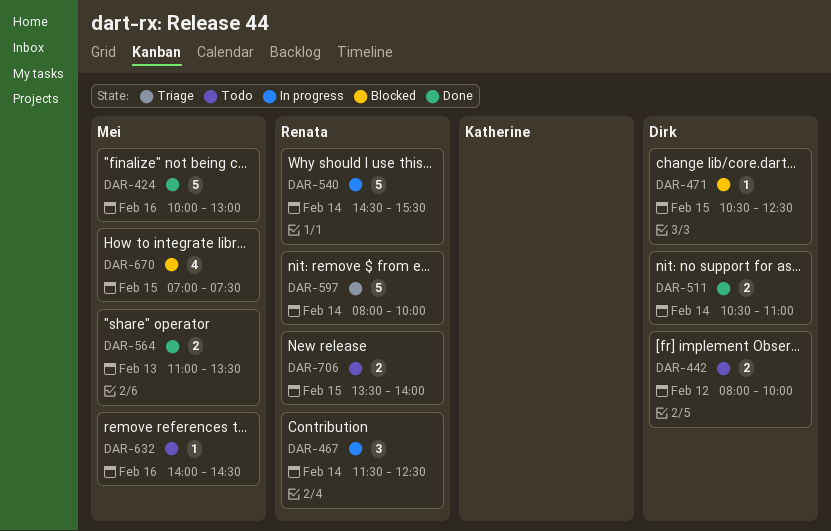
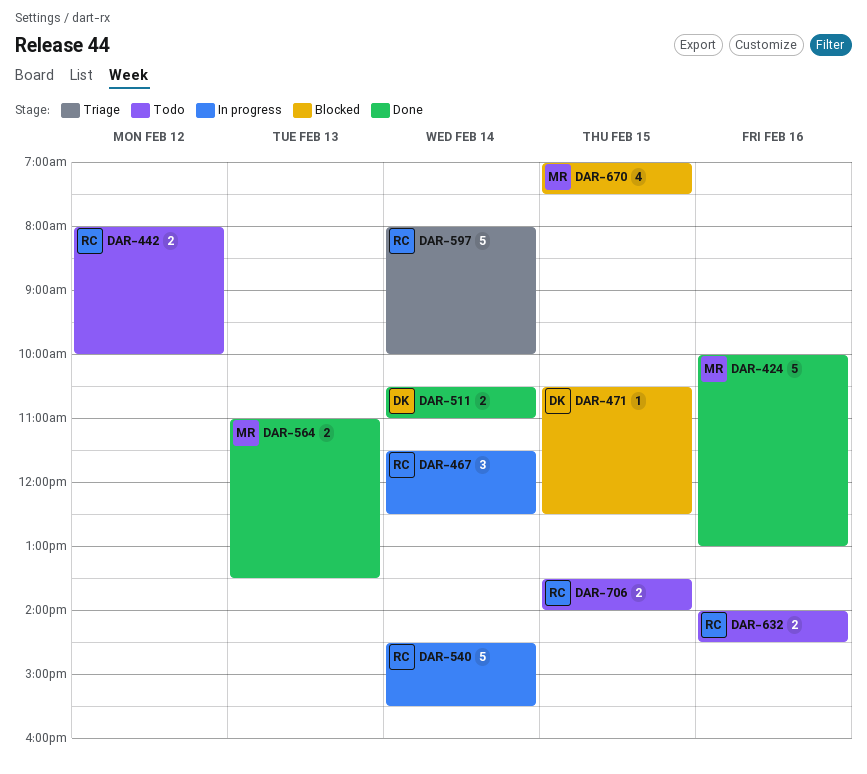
DAR-442, owner: Dirk -> Renata
DAR-632, owner: Mei -> Renata
DAR-632, estimate: 1 -> 2

